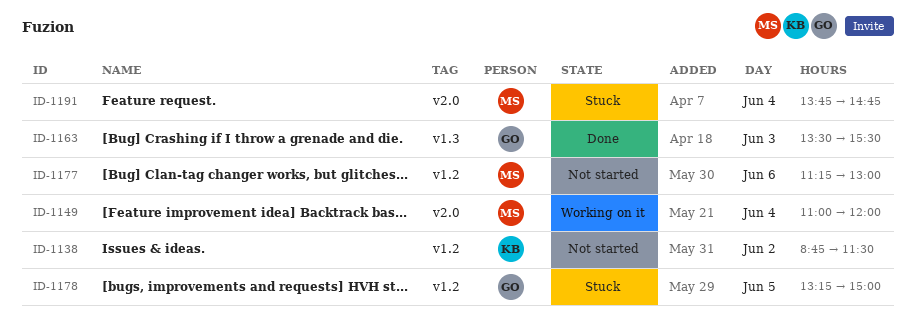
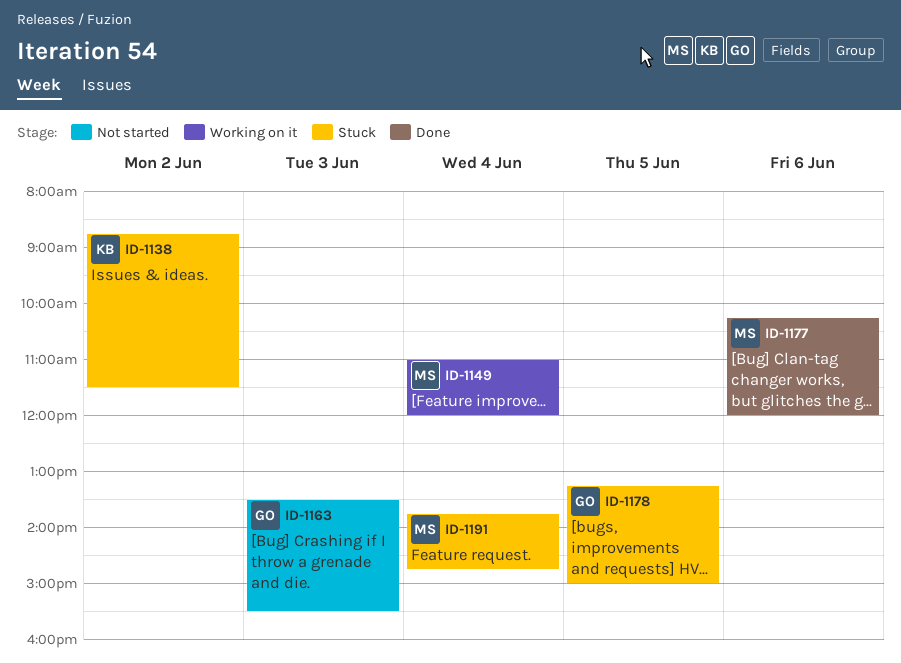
ID-1138, status: Not started -> Stuck
ID-1163, status: Done -> Not started
ID-1177, status: Not started -> Done
ID-1177, begins: 11:15 -> 10:15
ID-1177, ends: 13:00 -> 12:00

